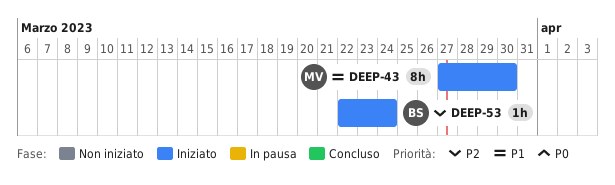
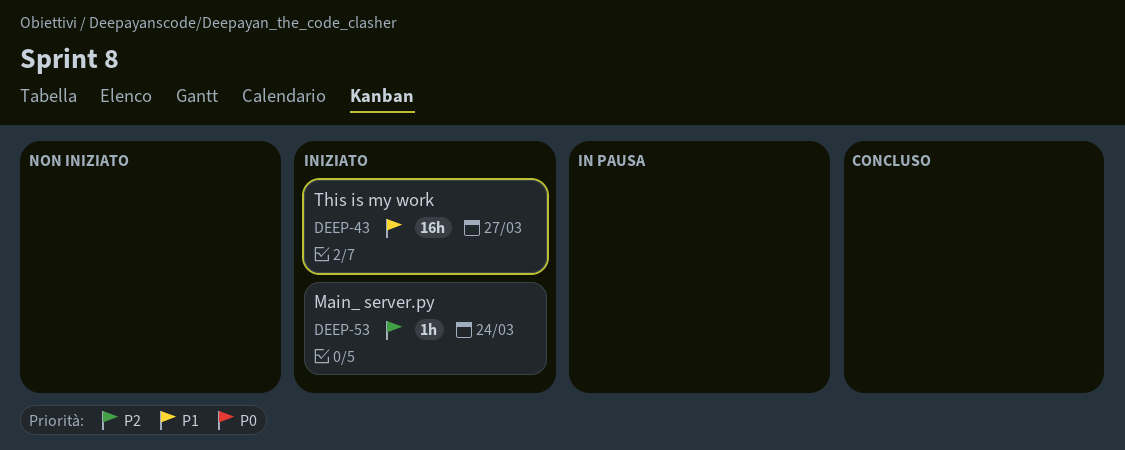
DEEP-43, estimate: 8h -> 16h
DEEP-43, due: Mar 30 -> Mar 27

